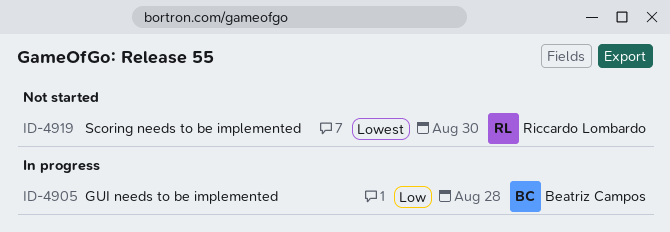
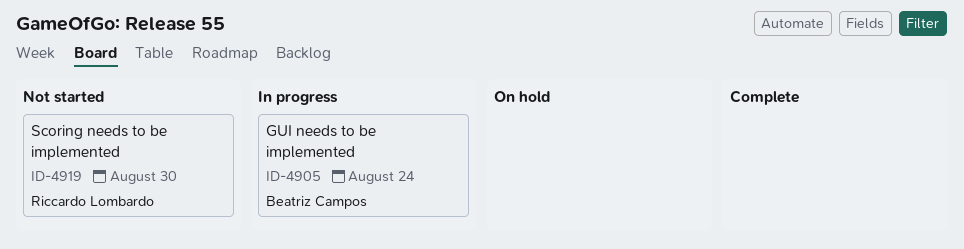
ID-4905, due: Aug 28 -> Aug 24

